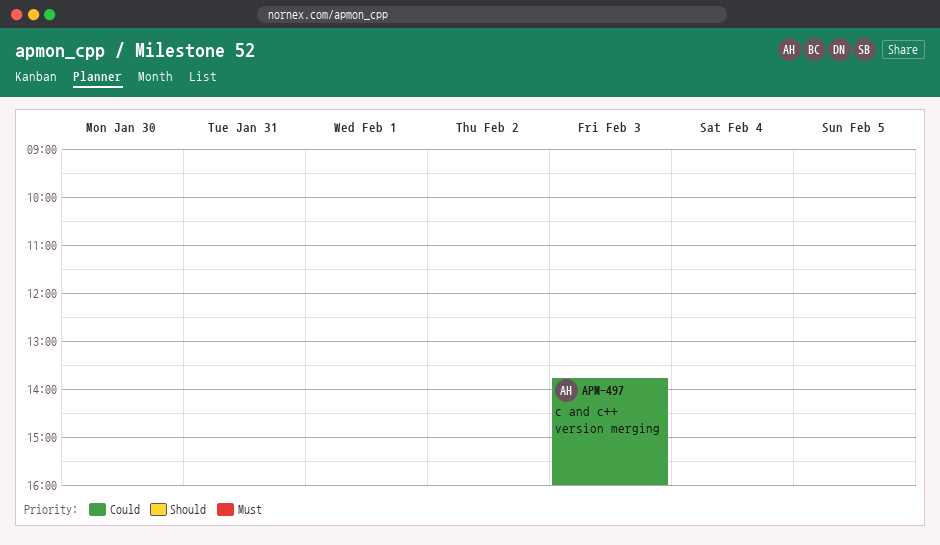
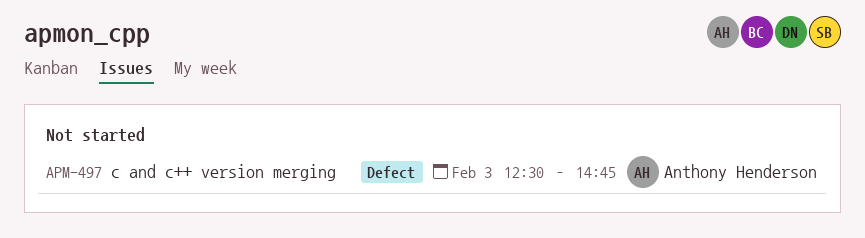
APM-497, begins: 13:45 -> 12:30
APM-497, ends: 16:00 -> 14:45

